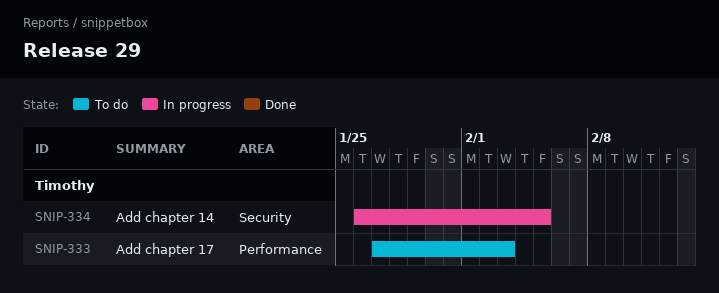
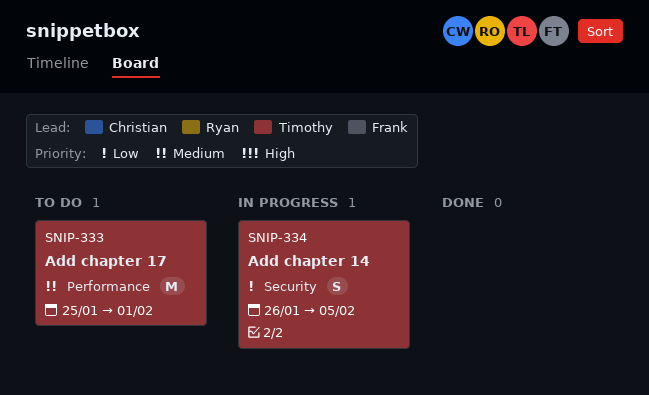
SNIP-333, start: Jan 27 -> Jan 25
SNIP-333, due: Feb 3 -> Feb 1

